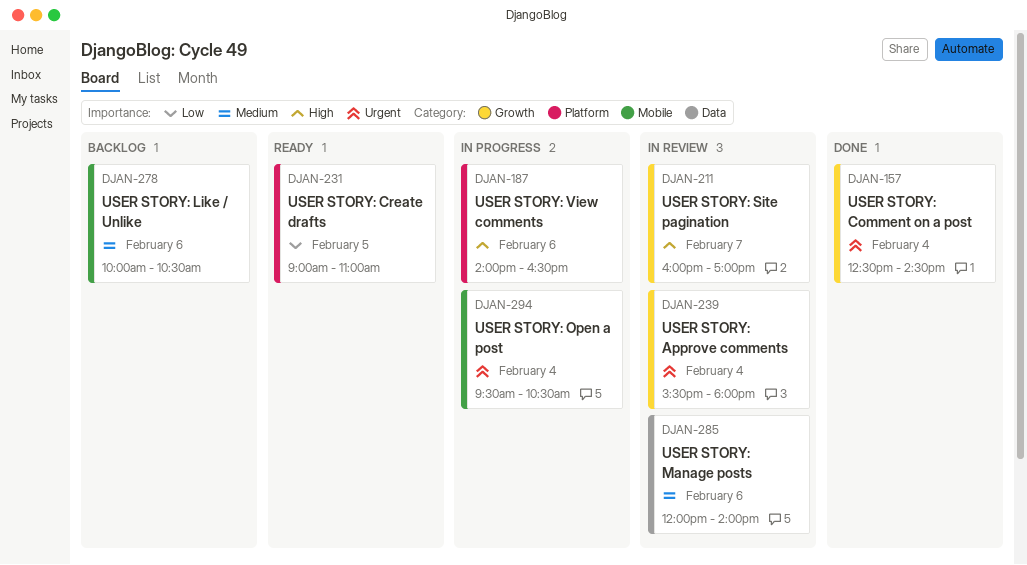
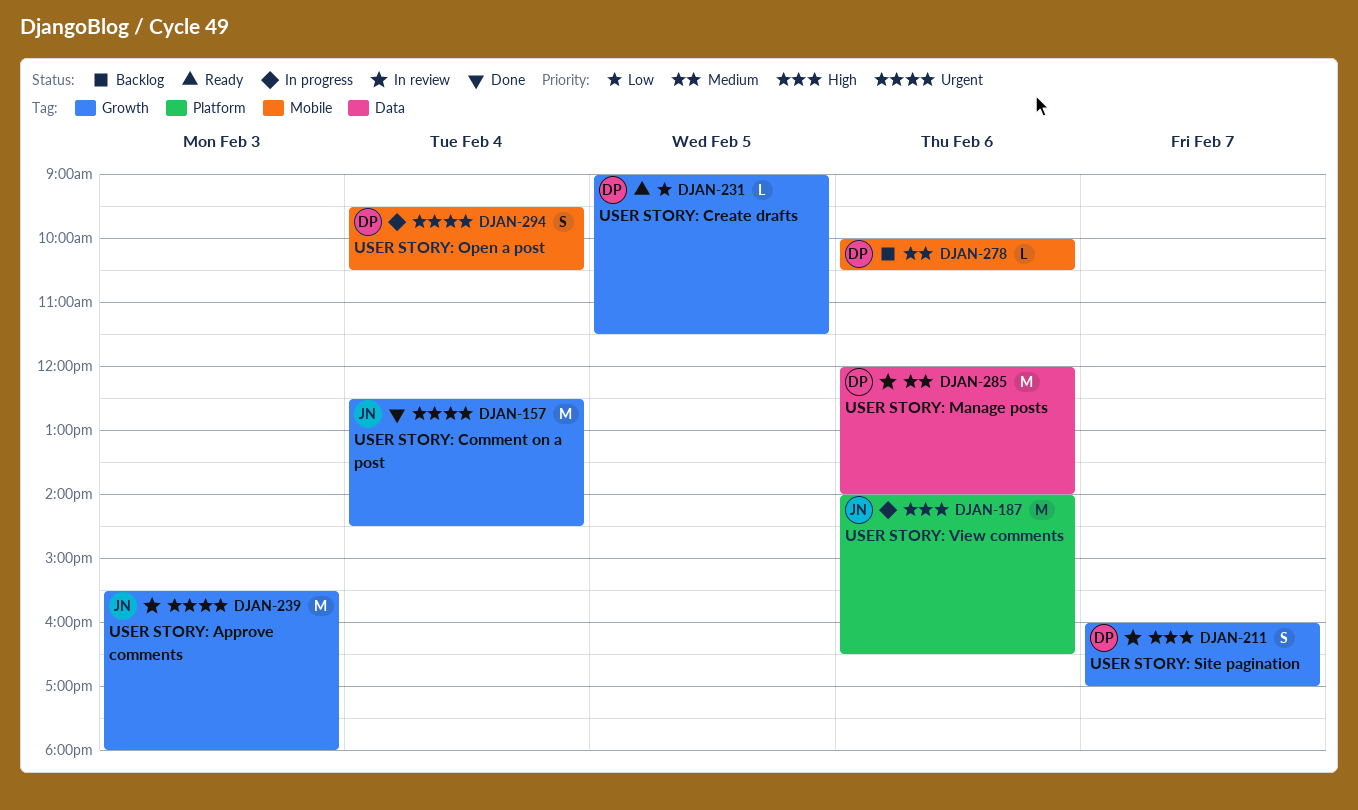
DJAN-231, label: Platform -> Growth
DJAN-231, ends: 11:00 -> 11:30
DJAN-239, day: Feb 4 -> Feb 3

